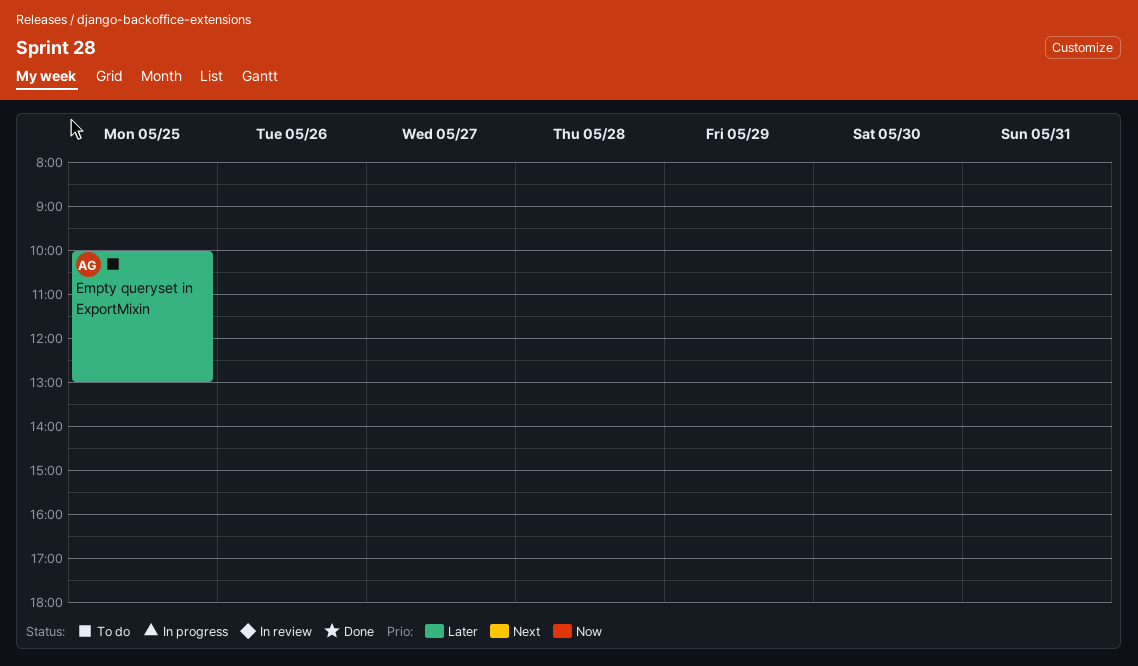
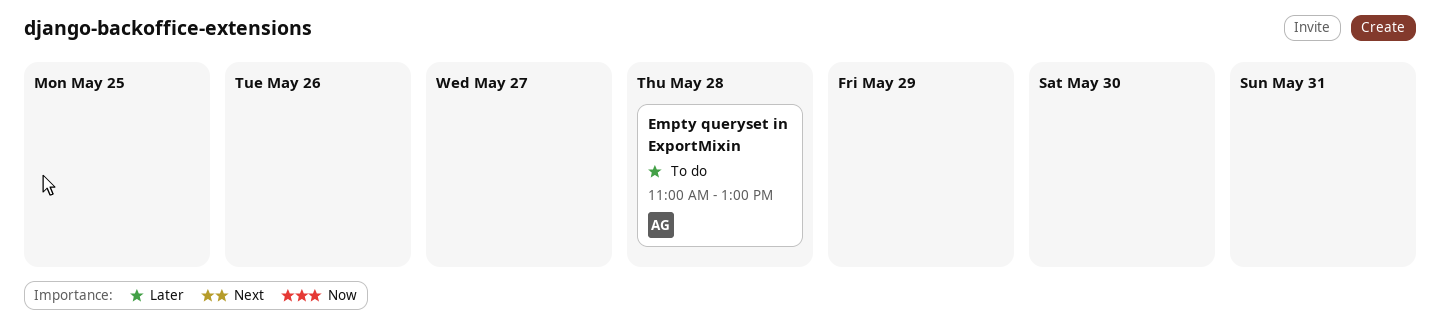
Empty queryset in ExportMixin, day: May 25 -> May 28
Empty queryset in ExportMixin, begins: 10:00 -> 11:00

